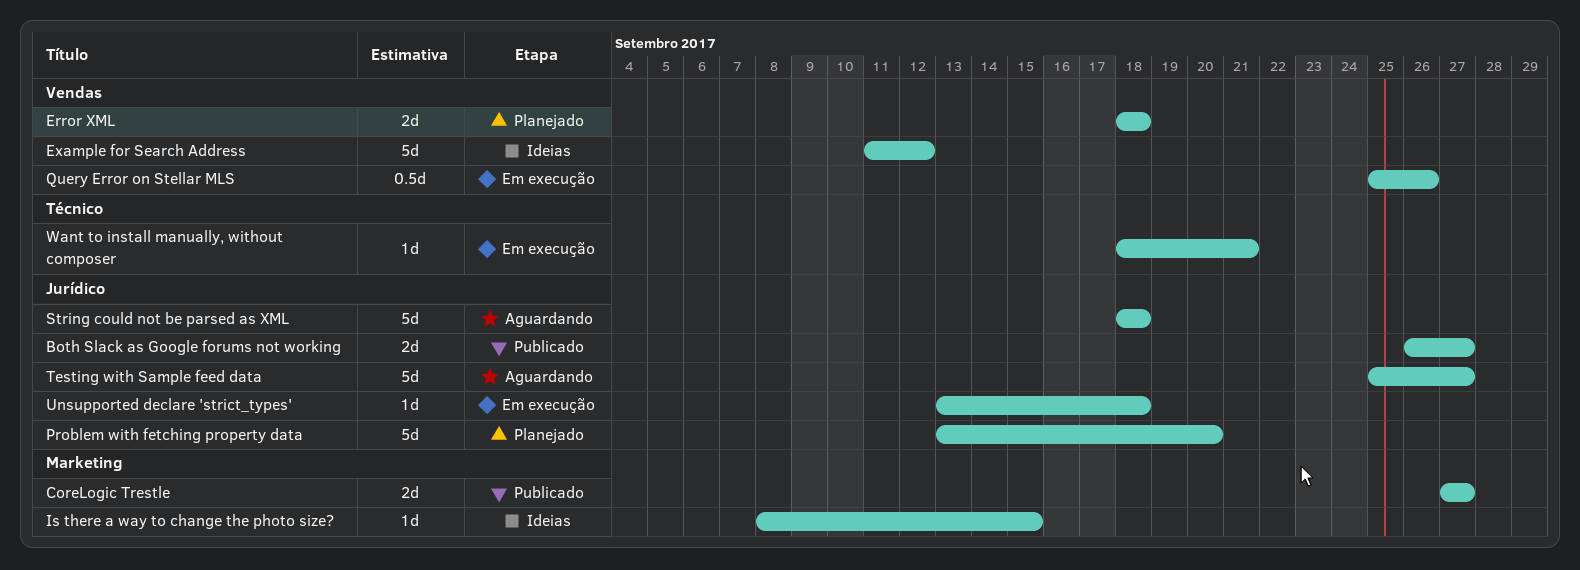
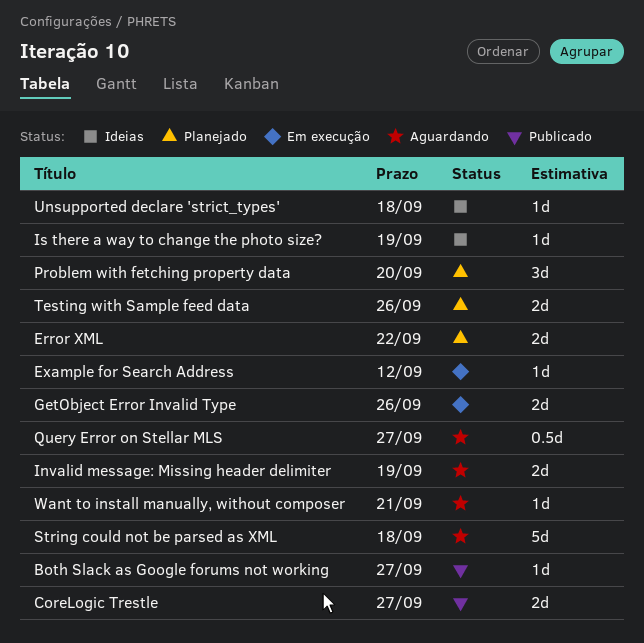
Both Slack as Google forums not working, estimate: 2d -> 1d
Error XML, due: Sep 18 -> Sep 22
Example for Search Address, status: Ideias -> Em execução
Example for Search Address, estimate: 5d -> 1d
GetObject Error Invalid Type: none -> present
Invalid message: Missing header delimiter: none -> present
Is there a way to change the photo size?, due: Sep 15 -> Sep 19
Problem with fetching property data, estimate: 5d -> 3d
Query Error on Stellar MLS, status: Em execução -> Aguardando
Query Error on Stellar MLS, due: Sep 26 -> Sep 27
Testing with Sample feed data, status: Aguardando -> Planejado
Testing with Sample feed data, estimate: 5d -> 2d
Testing with Sample feed data, due: Sep 27 -> Sep 26
Unsupported declare 'strict_types', status: Em execução -> Ideias
Want to install manually, without composer, status: Em execução -> Aguardando

